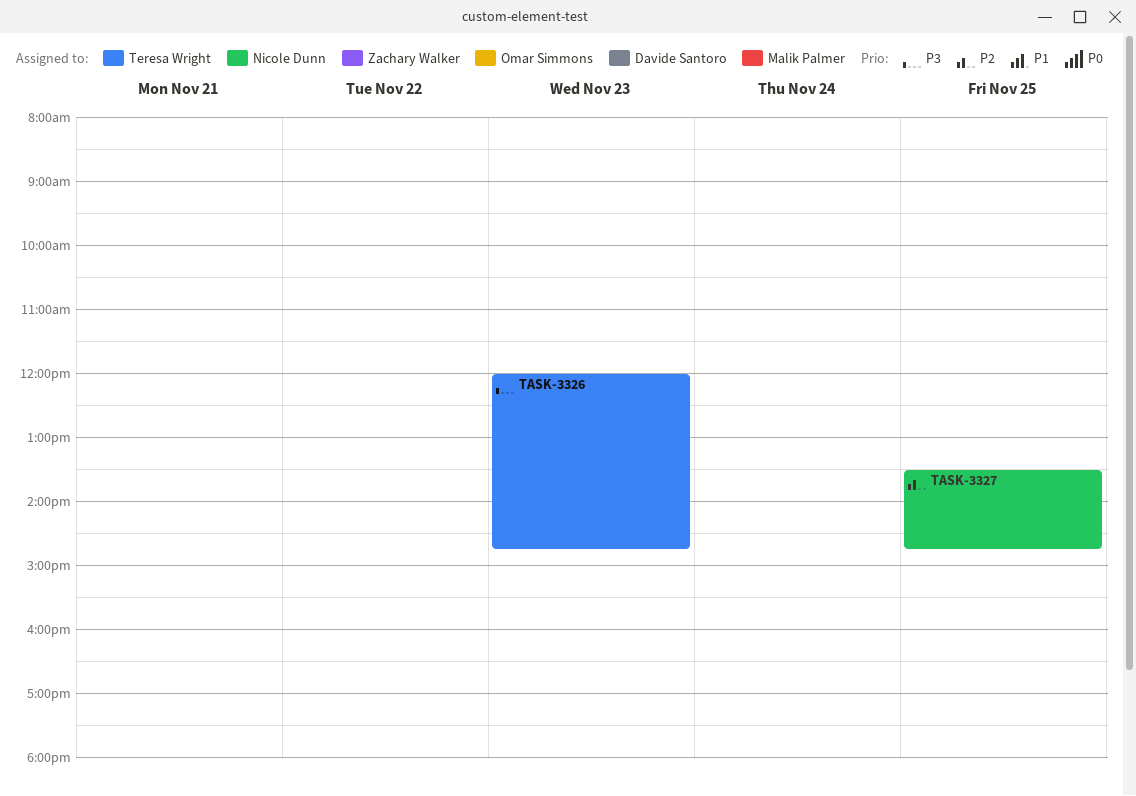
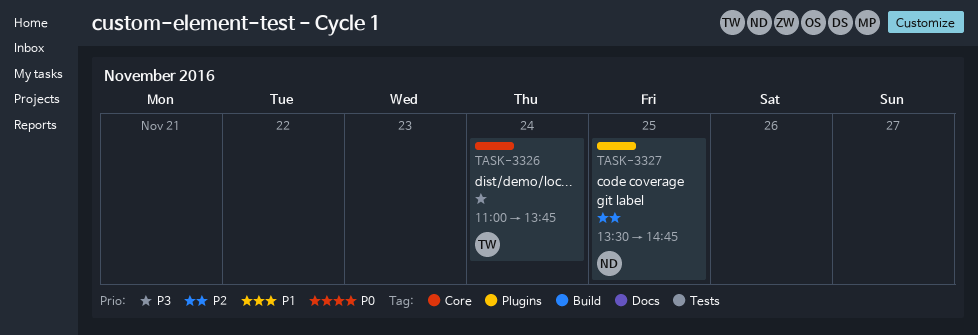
TASK-3326, day: Nov 23 -> Nov 24
TASK-3326, begins: 12:00 -> 11:00
TASK-3326, ends: 14:45 -> 13:45

